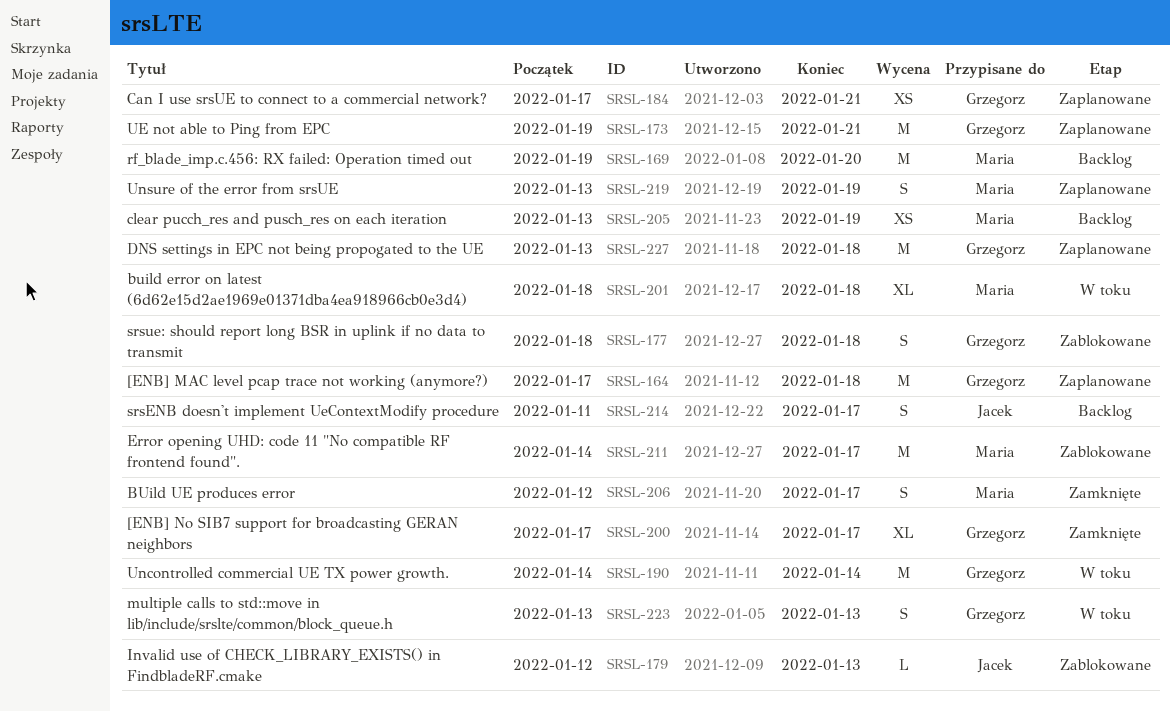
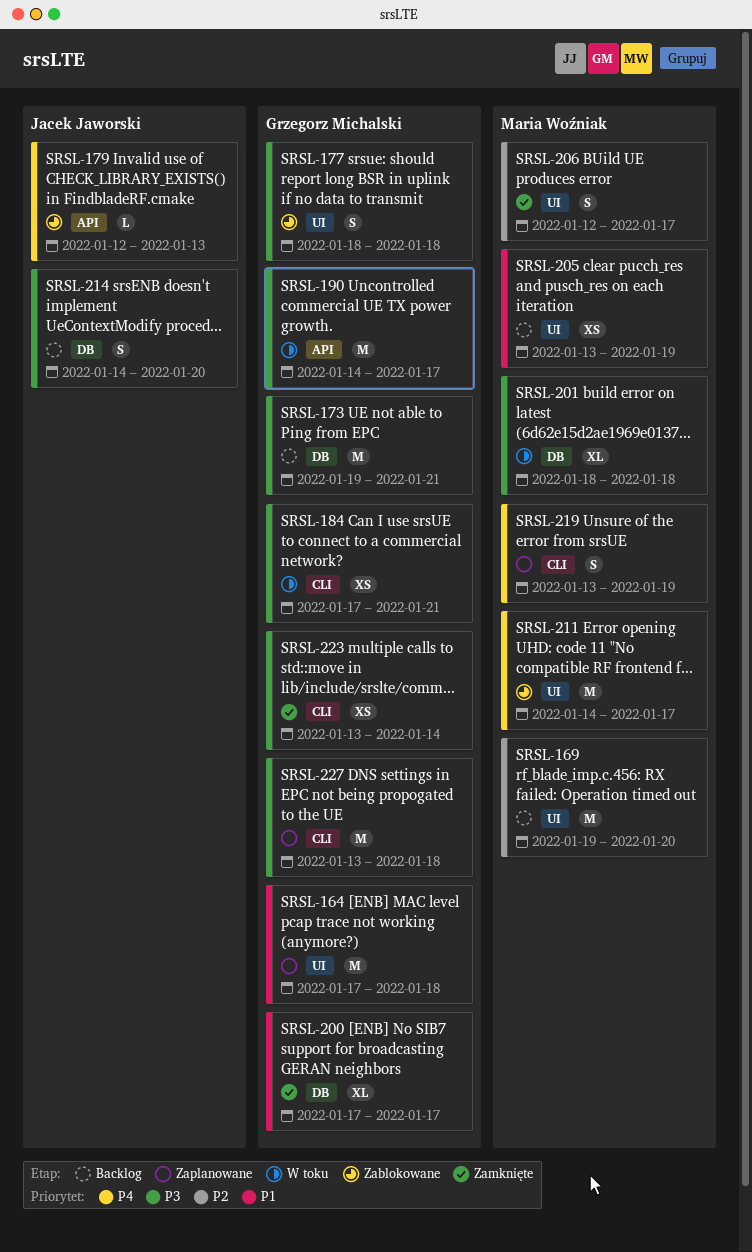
SRSL-173, status: Zaplanowane -> Backlog
SRSL-184, status: Zaplanowane -> W toku
SRSL-190, due: Jan 14 -> Jan 17
SRSL-214, start: Jan 11 -> Jan 14
SRSL-214, due: Jan 17 -> Jan 20
SRSL-223, status: W toku -> Zamknięte
SRSL-223, estimate: S -> XS
SRSL-223, due: Jan 13 -> Jan 14

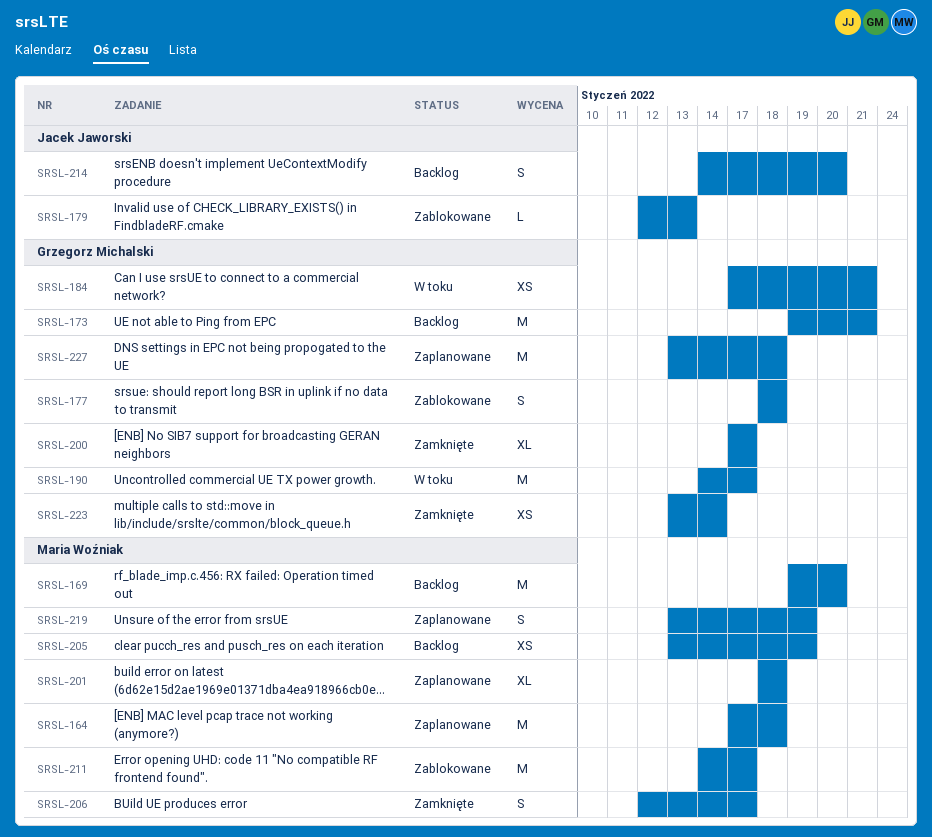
SRSL-164, owner: Grzegorz Michalski -> Maria Woźniak
SRSL-201, status: W toku -> Zaplanowane

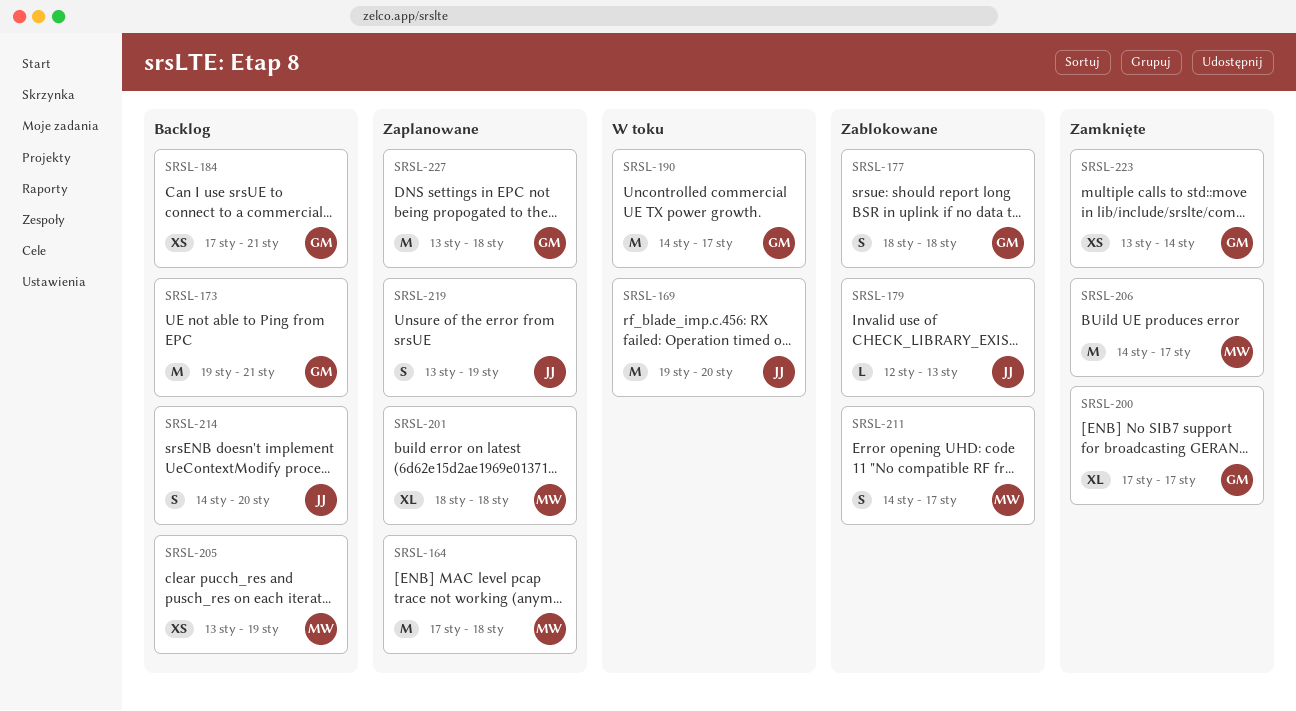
SRSL-169, status: Backlog -> W toku
SRSL-169, owner: Maria Woźniak -> Jacek Jaworski
SRSL-184, status: W toku -> Backlog
SRSL-206, estimate: S -> M
SRSL-206, start: Jan 12 -> Jan 14
SRSL-211, estimate: M -> S
SRSL-219, owner: Maria Woźniak -> Jacek Jaworski

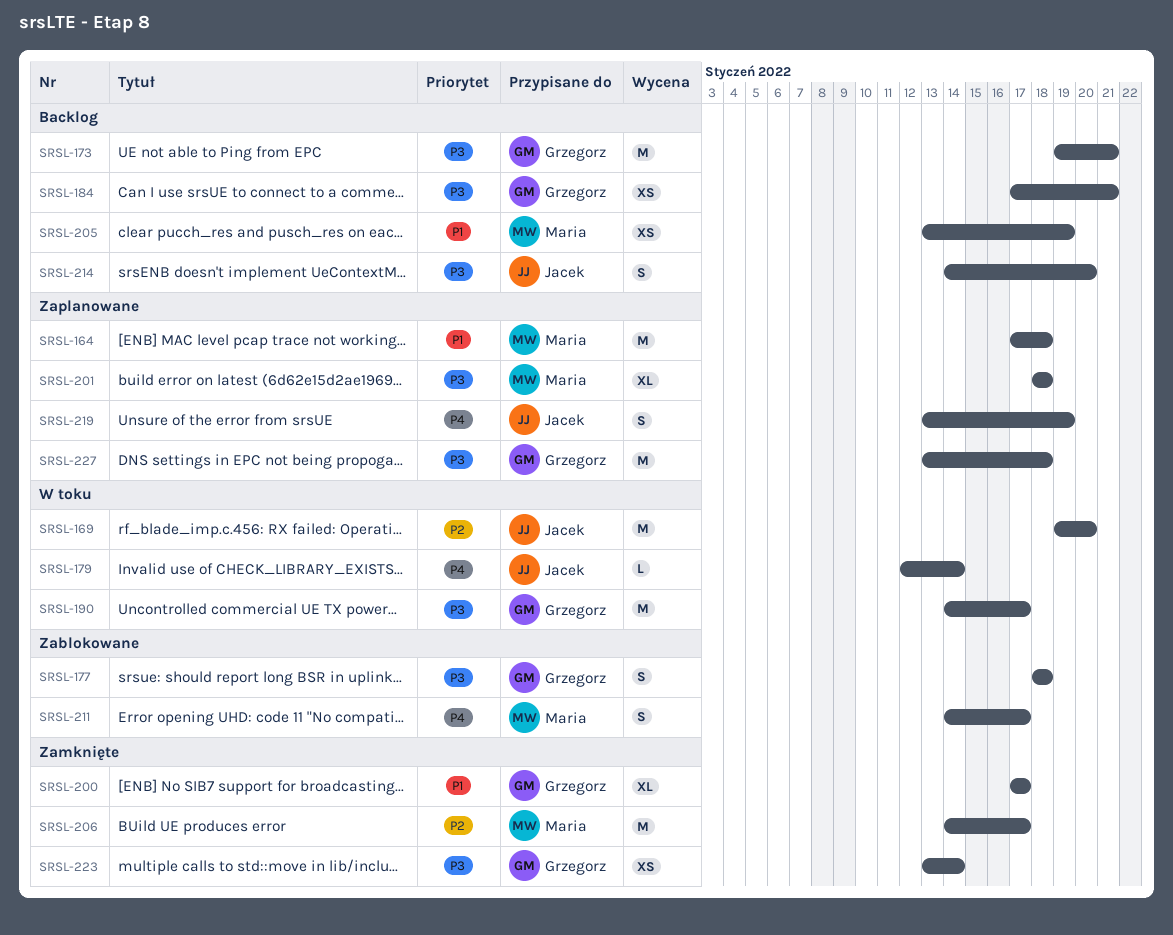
SRSL-179, status: Zablokowane -> W toku
SRSL-179, due: Jan 13 -> Jan 14

